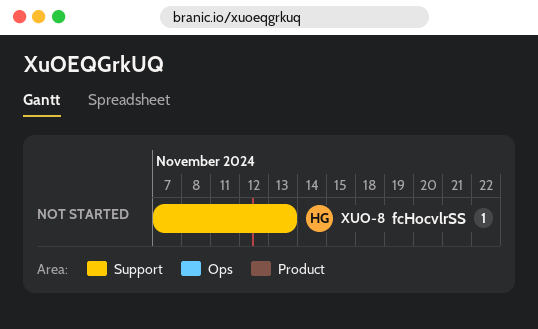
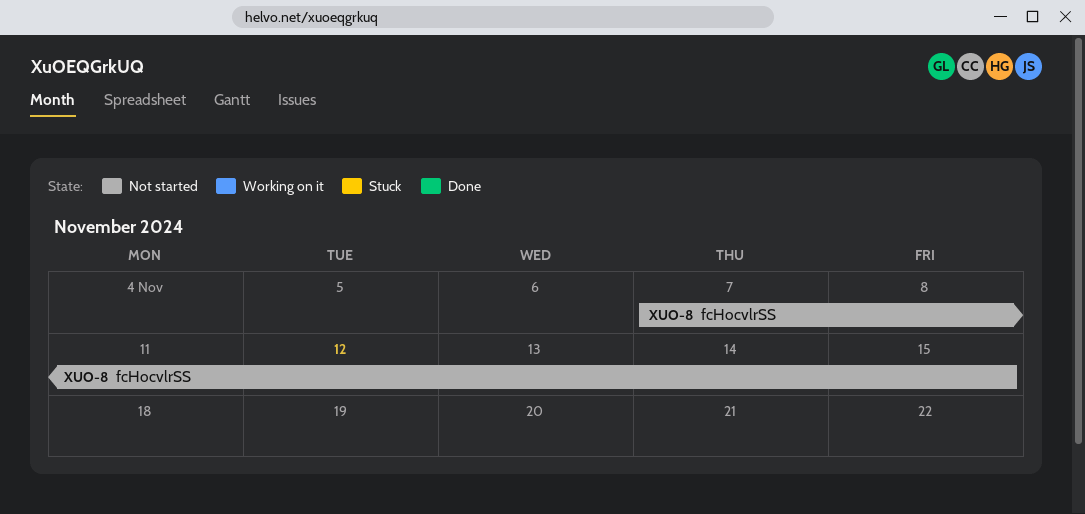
XUO-8, due: Nov 13 -> Nov 15

